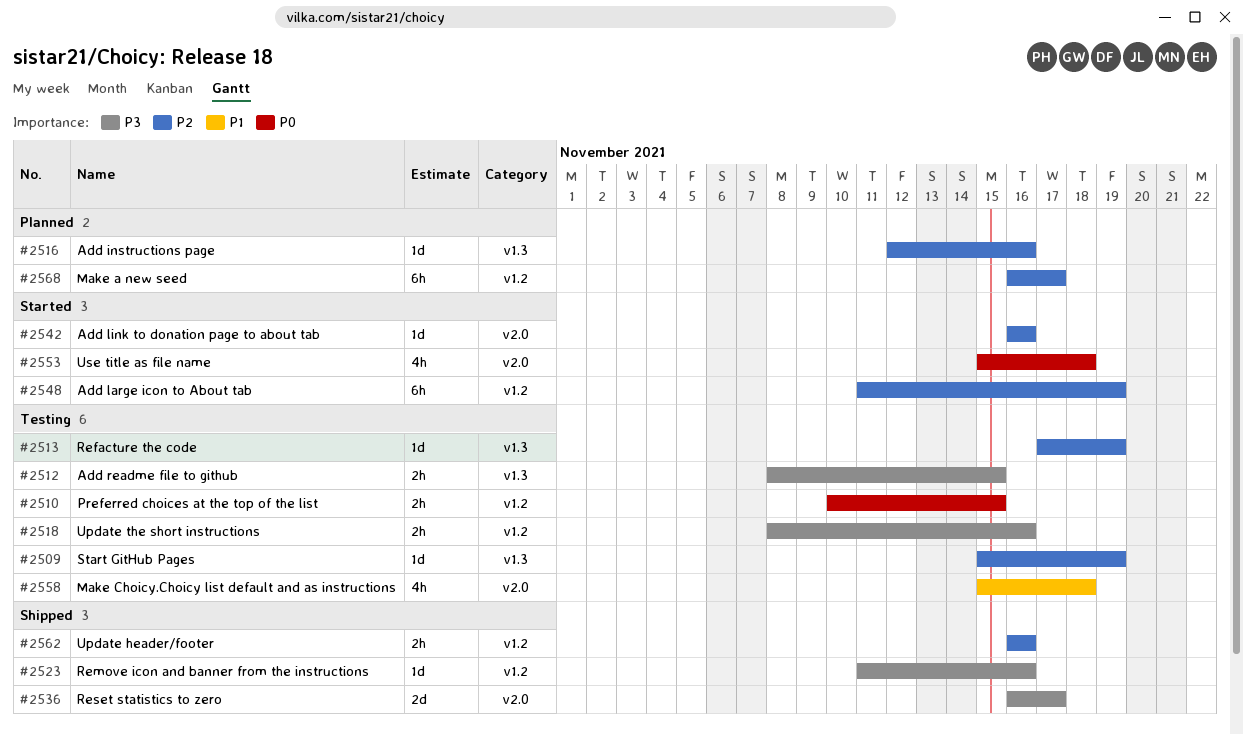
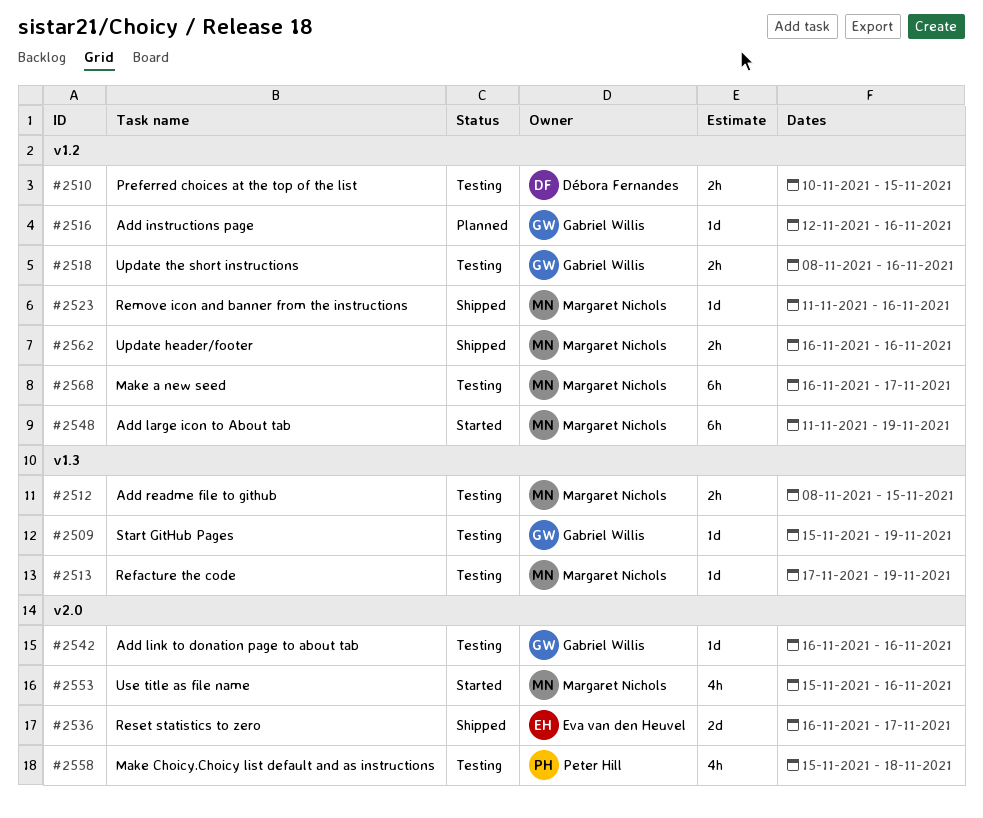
#2516, label: v1.3 -> v1.2
#2542, status: Started -> Testing
#2553, due: Nov 18 -> Nov 16
#2568, status: Planned -> Testing

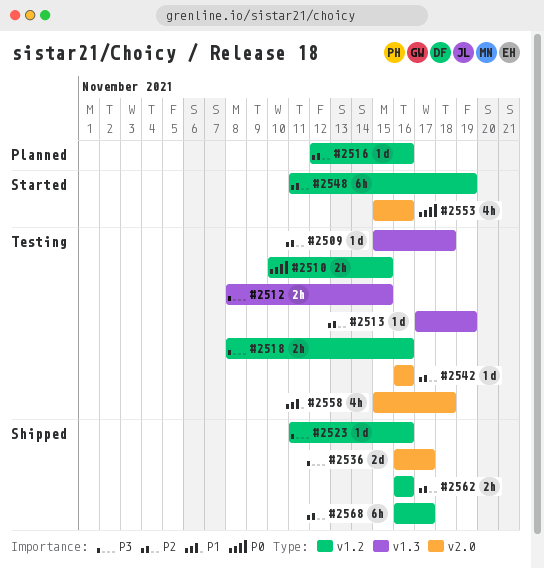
#2509, due: Nov 19 -> Nov 18
#2568, status: Testing -> Shipped

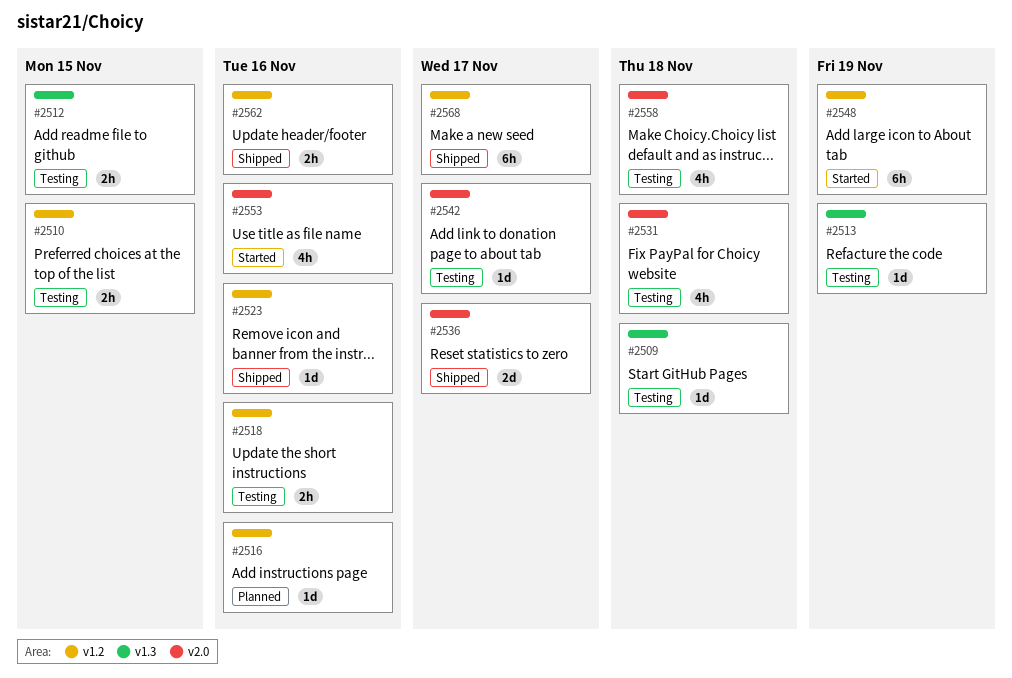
#2531: none -> present
#2542, due: Nov 16 -> Nov 17

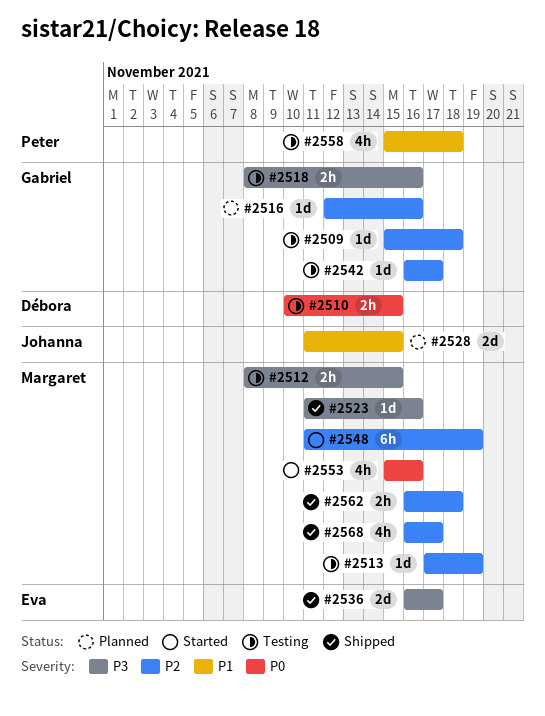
#2528: none -> present
#2531: present -> none
#2562, due: Nov 16 -> Nov 18
#2568, estimate: 6h -> 4h

